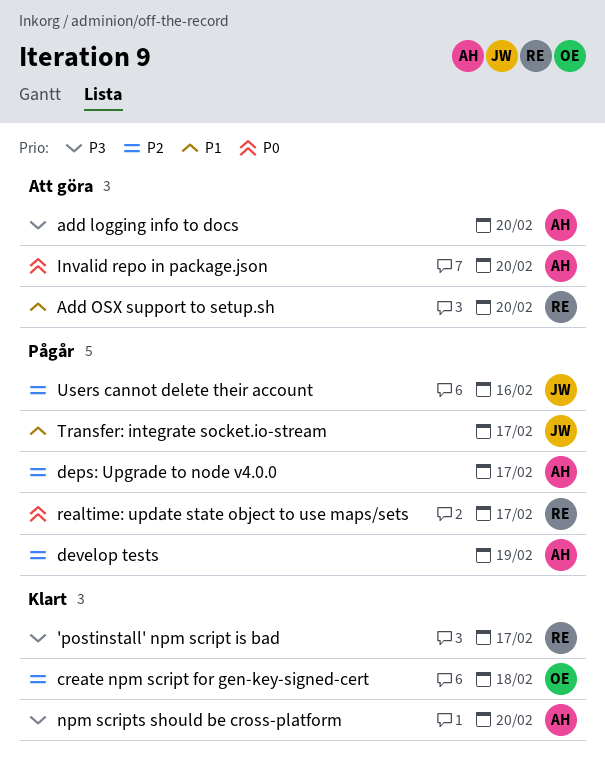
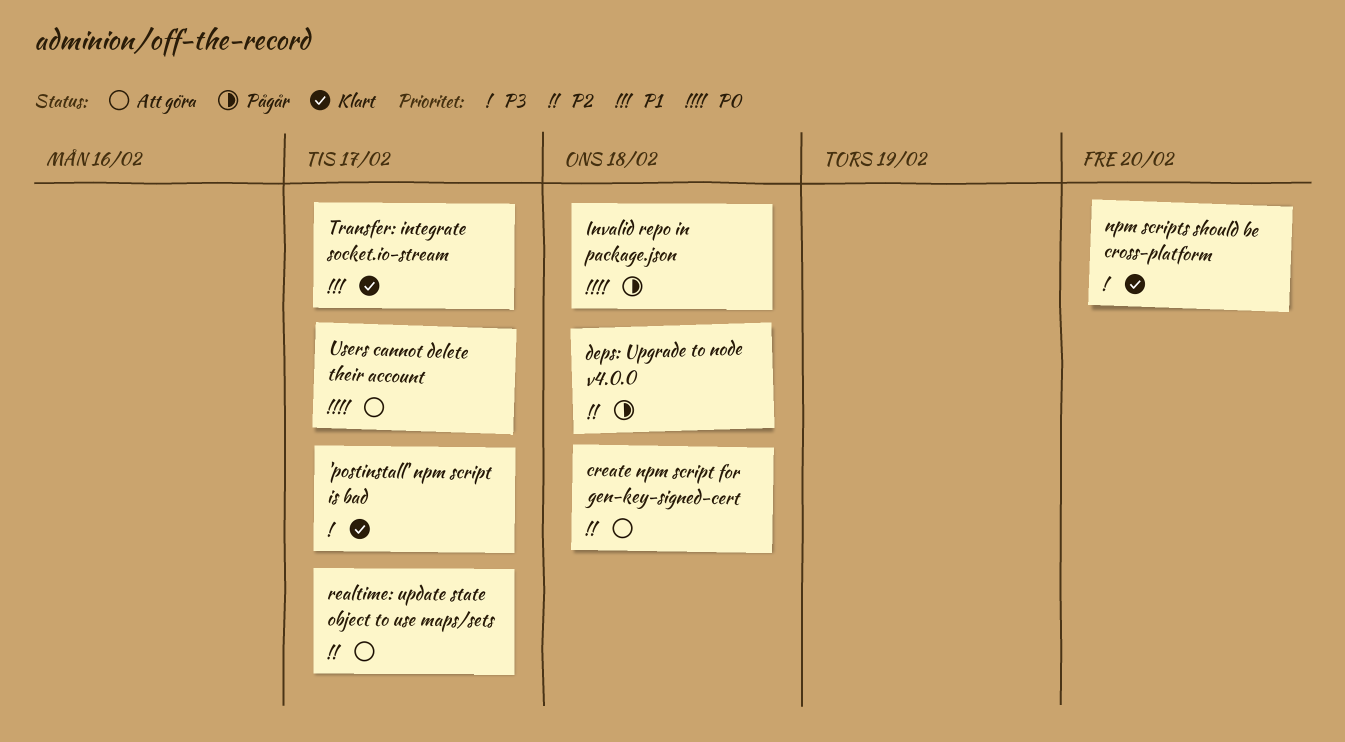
add logging info to docs: present -> none
Add OSX support to setup.sh: present -> none
create npm script for gen-key-signed-cert, status: Klart -> Att göra
deps: Upgrade to node v4.0.0, due: Feb 17 -> Feb 18
develop tests: present -> none
Invalid repo in package.json, status: Att göra -> Pågår
Invalid repo in package.json, due: Feb 20 -> Feb 18
realtime: update state object to use maps/sets, status: Pågår -> Att göra
realtime: update state object to use maps/sets, priority: P0 -> P2
Transfer: integrate socket.io-stream, status: Pågår -> Klart
Users cannot delete their account, status: Pågår -> Att göra
Users cannot delete their account, priority: P2 -> P0
Users cannot delete their account, due: Feb 16 -> Feb 17

